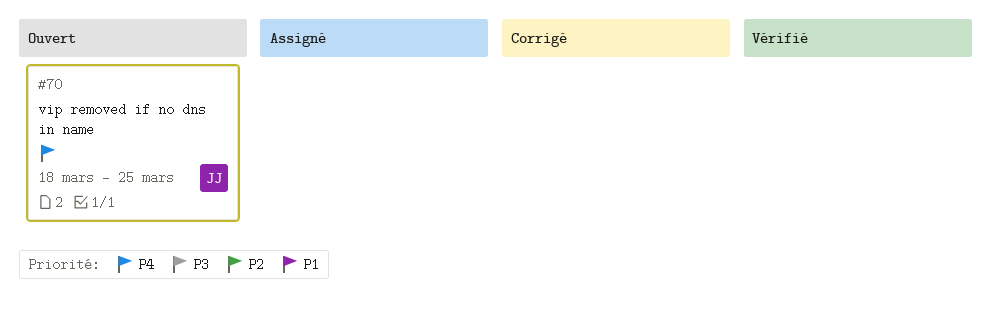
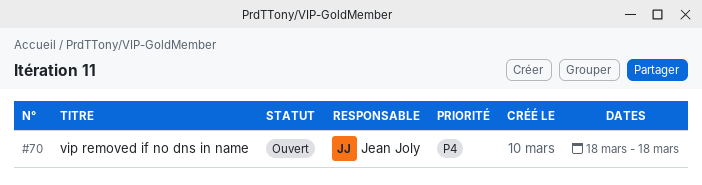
#70, due: Mar 25 -> Mar 18

